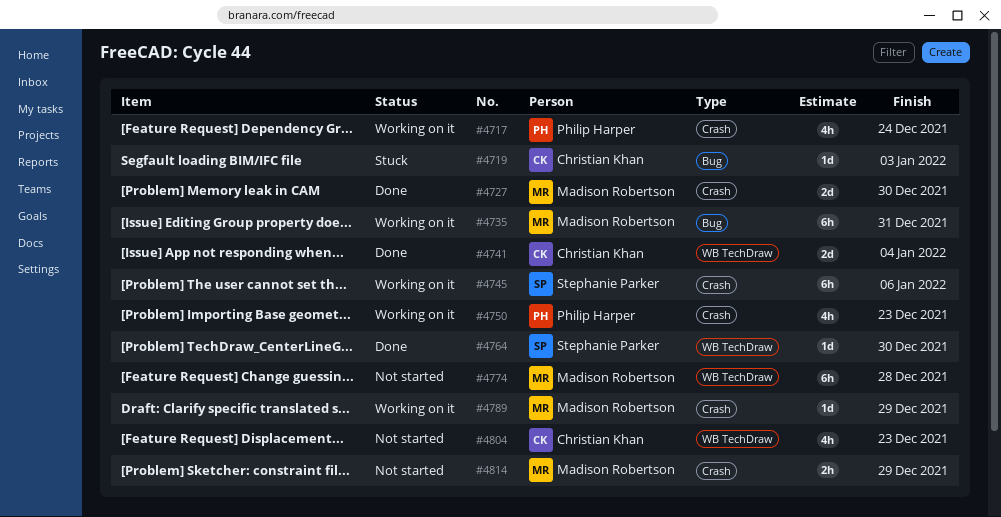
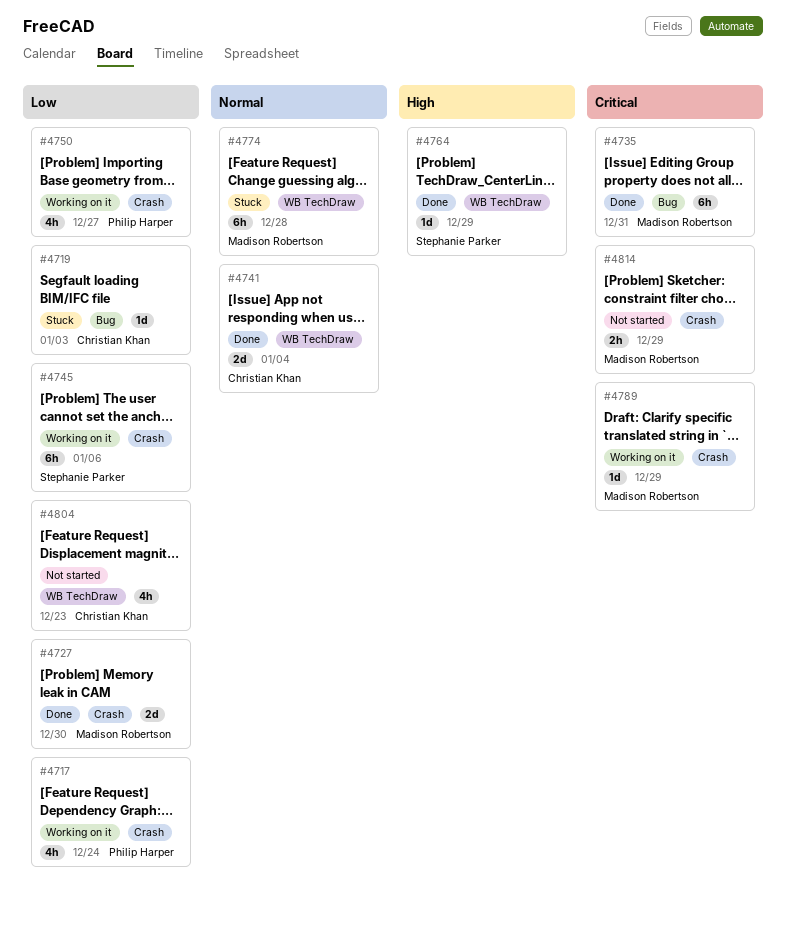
#4735, status: Working on it -> Done
#4750, due: Dec 23 -> Dec 27
#4764, due: Dec 30 -> Dec 29
#4774, status: Not started -> Stuck

